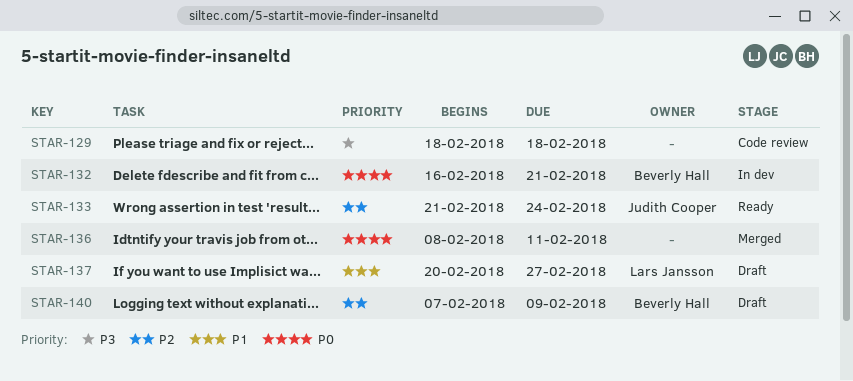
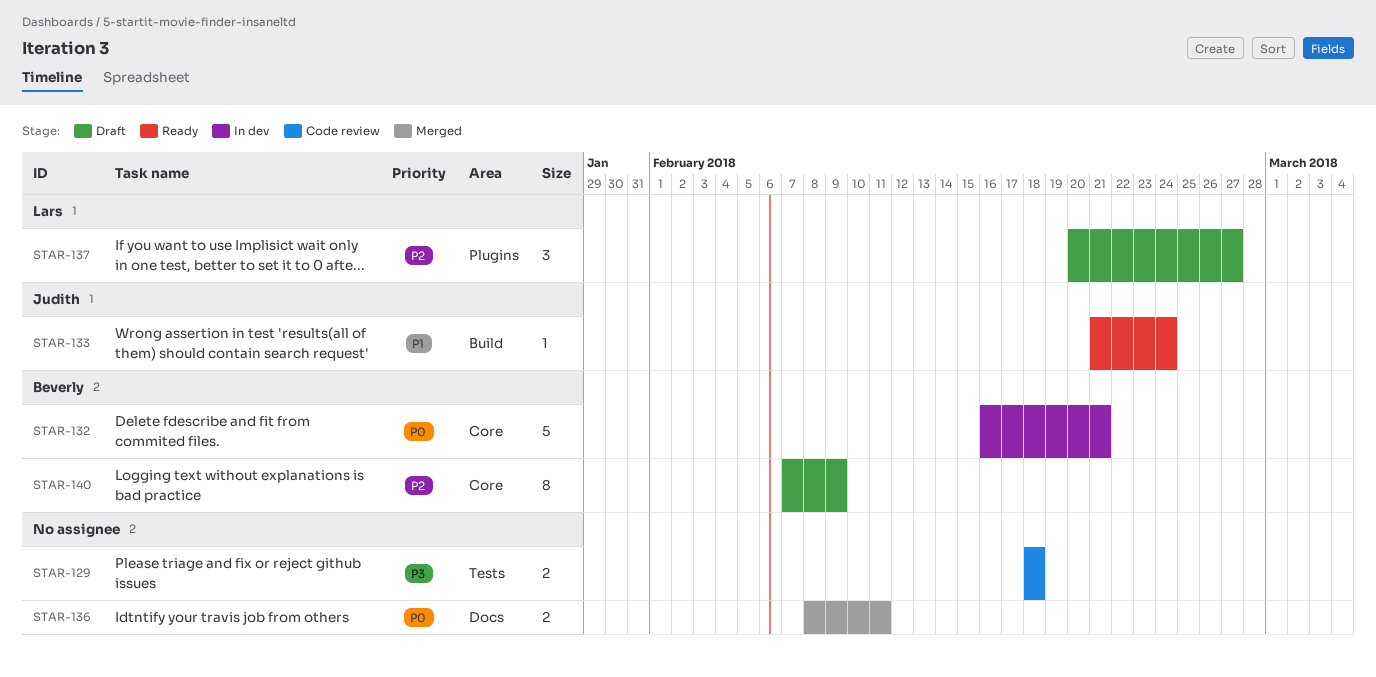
STAR-133, priority: P2 -> P1
STAR-137, priority: P1 -> P2

